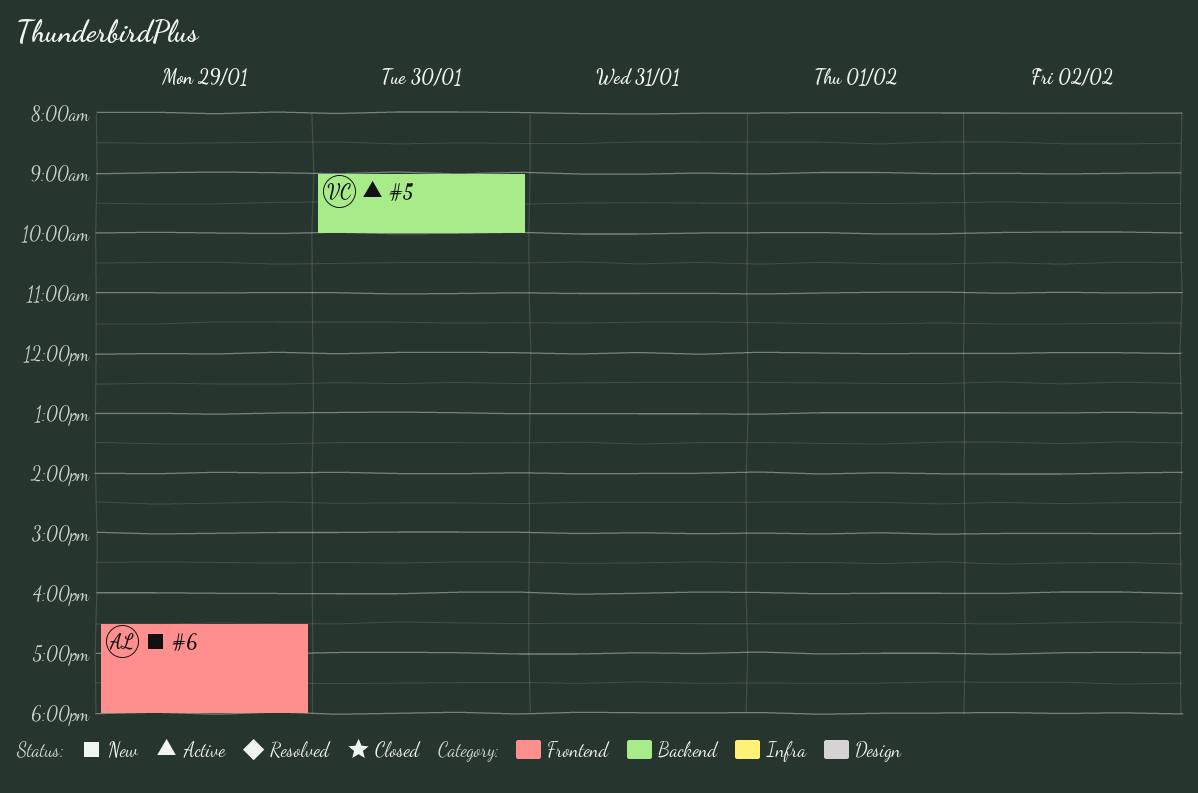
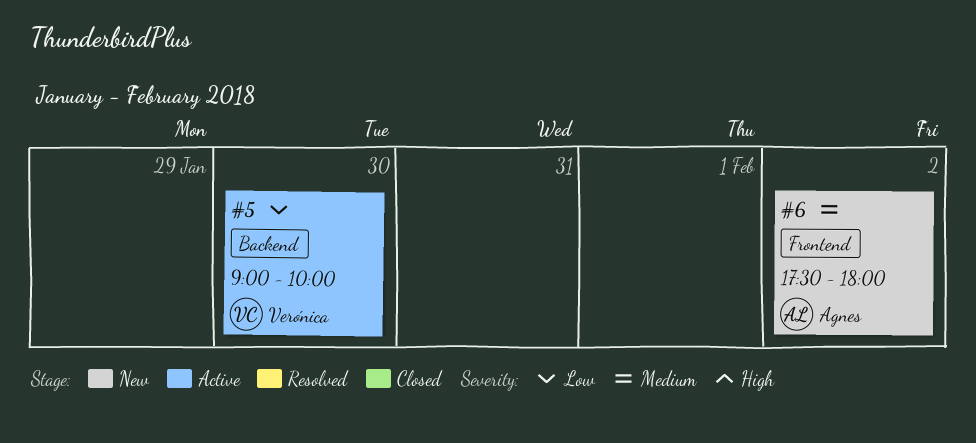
#6, day: Jan 29 -> Feb 2
#6, begins: 16:30 -> 17:30

